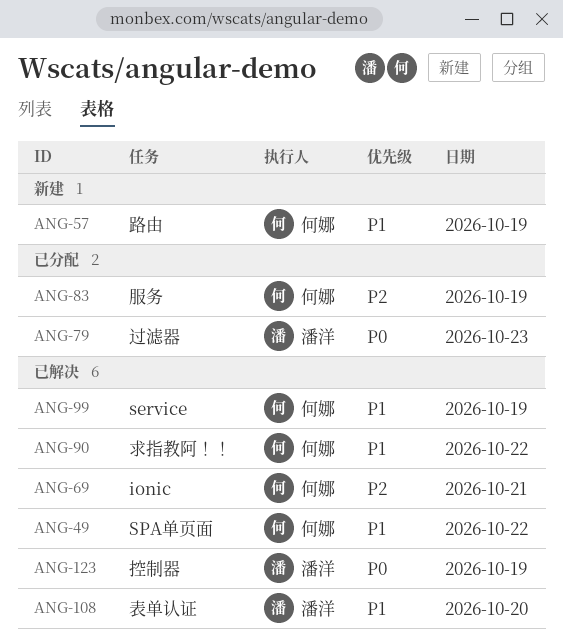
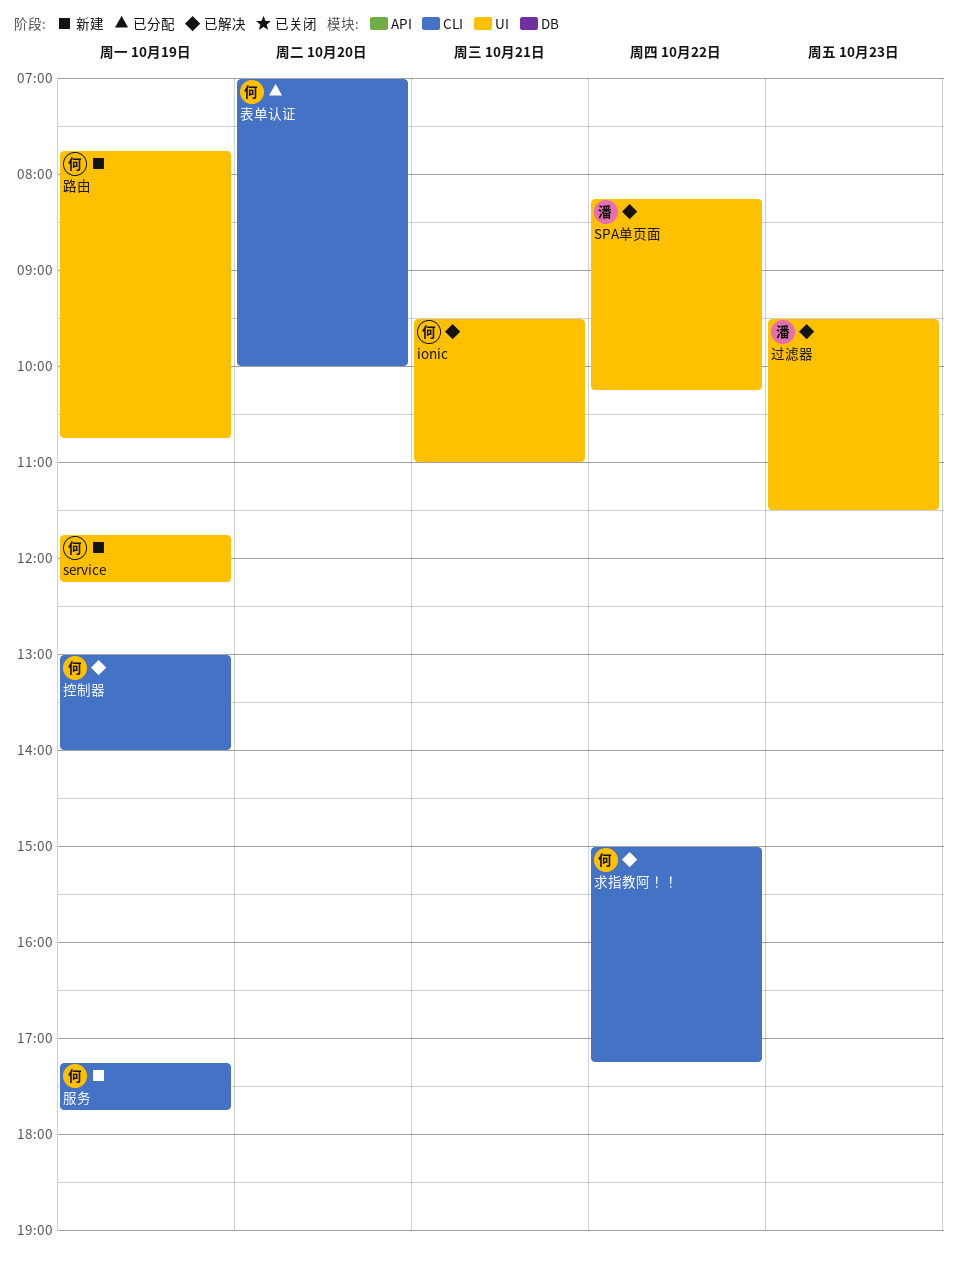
service, status: 已解决 -> 新建
SPA单页面, owner: 何娜 -> 潘洋
控制器, owner: 潘洋 -> 何娜
服务, status: 已分配 -> 新建
表单认证, status: 已解决 -> 已分配
表单认证, owner: 潘洋 -> 何娜
过滤器, status: 已分配 -> 已解决

